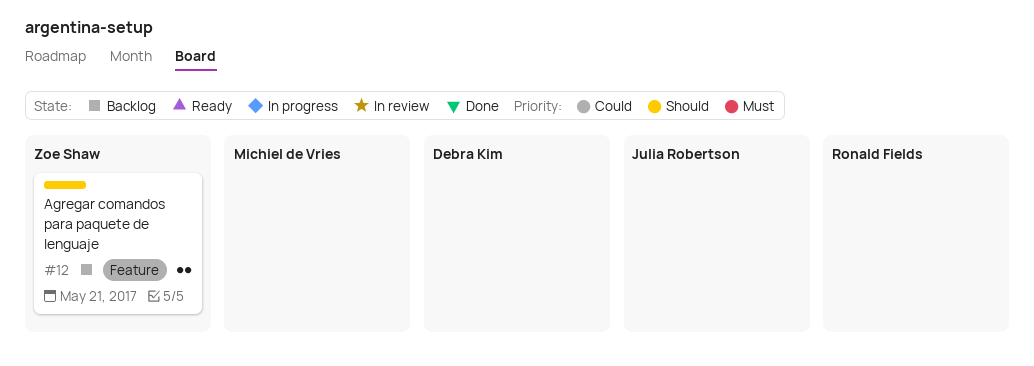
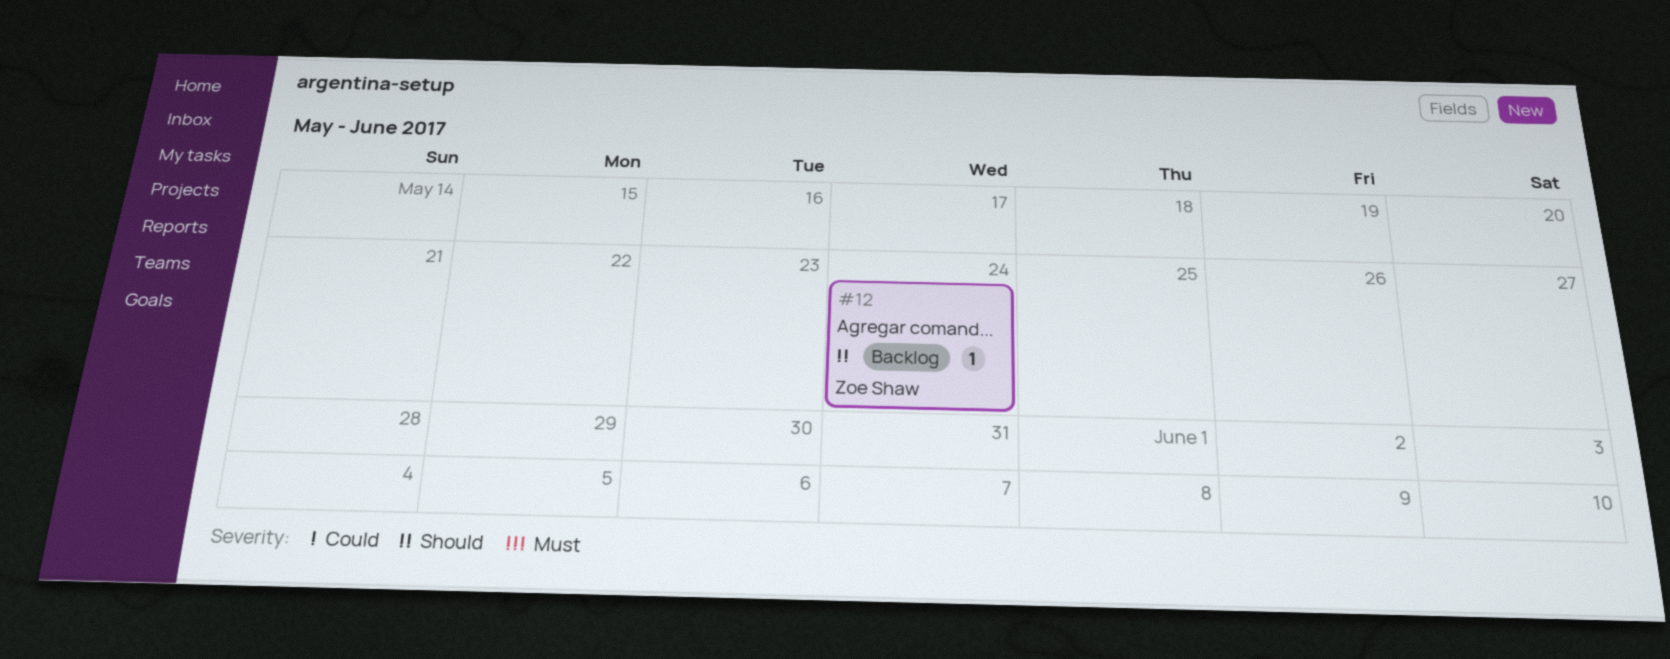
#12, estimate: 2 -> 1
#12, due: May 21 -> May 24

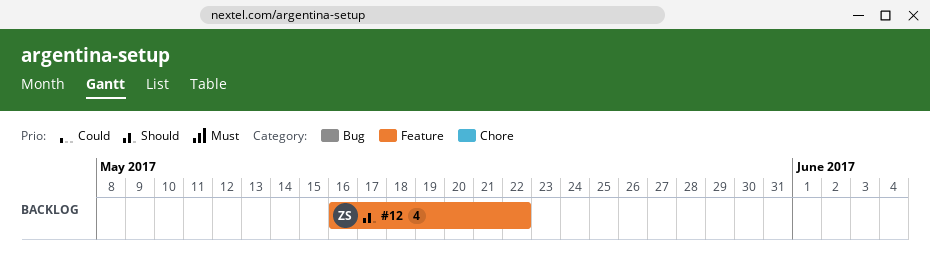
#12, estimate: 1 -> 4
#12, due: May 24 -> May 22

